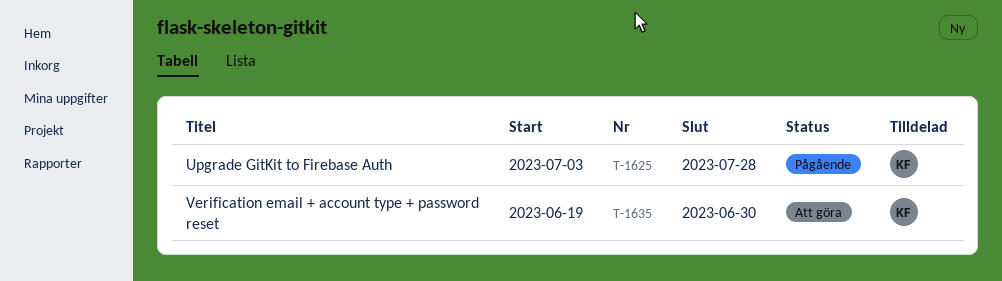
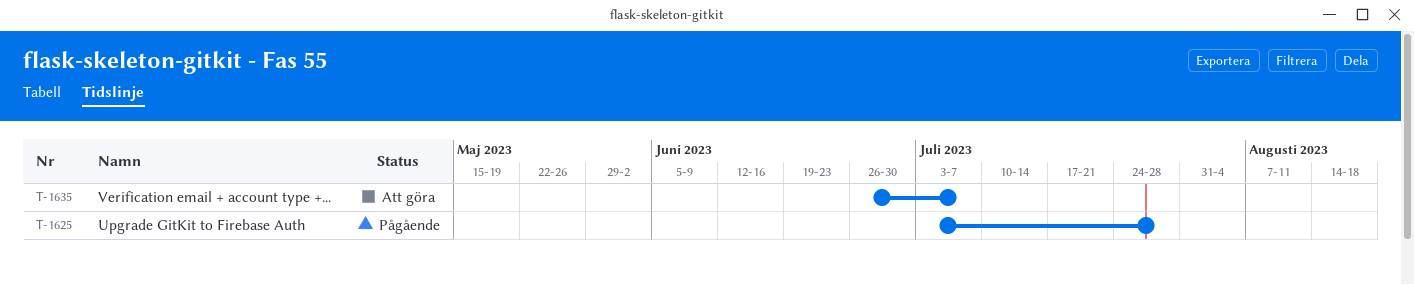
T-1635, start: Jun 19 -> Jun 26
T-1635, due: Jun 30 -> Jul 7

